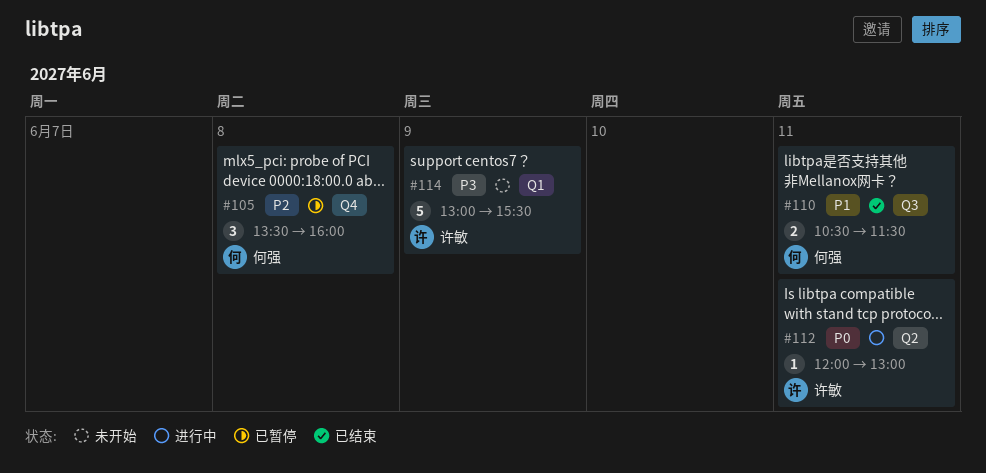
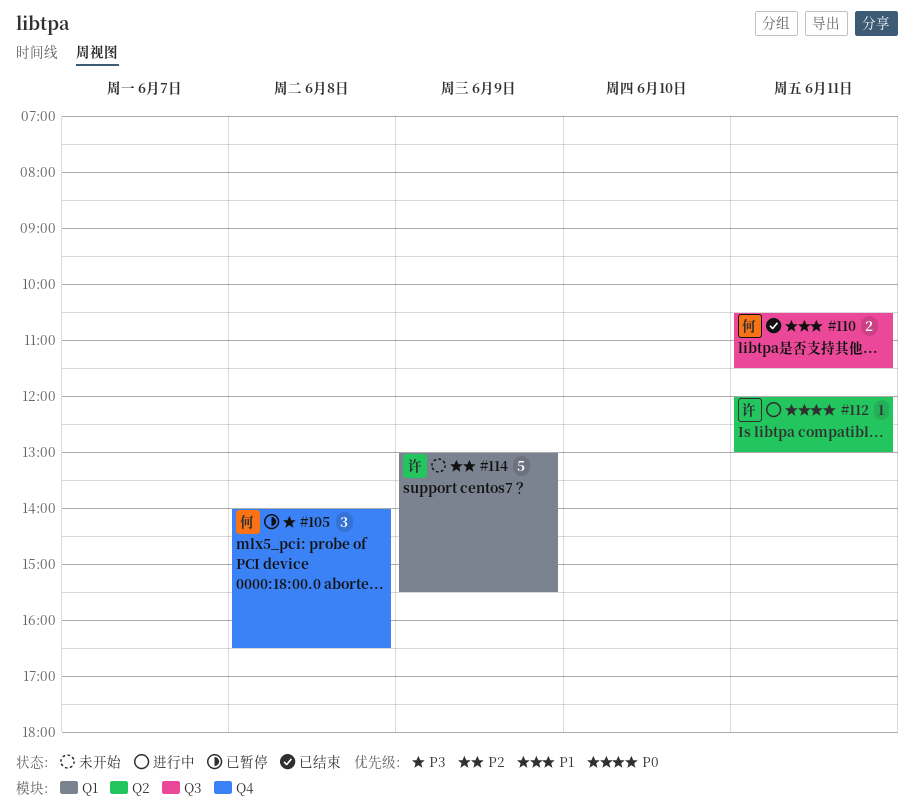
#105, priority: P2 -> P3
#105, begins: 13:30 -> 14:00
#105, ends: 16:00 -> 16:30
#114, priority: P3 -> P2

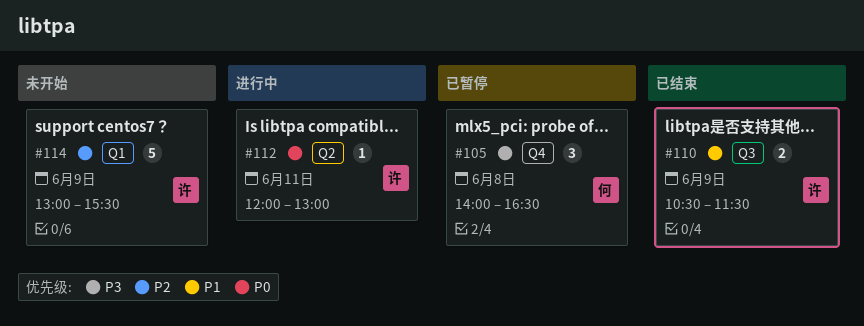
#110, owner: 何 -> 许
#110, day: Jun 11 -> Jun 9

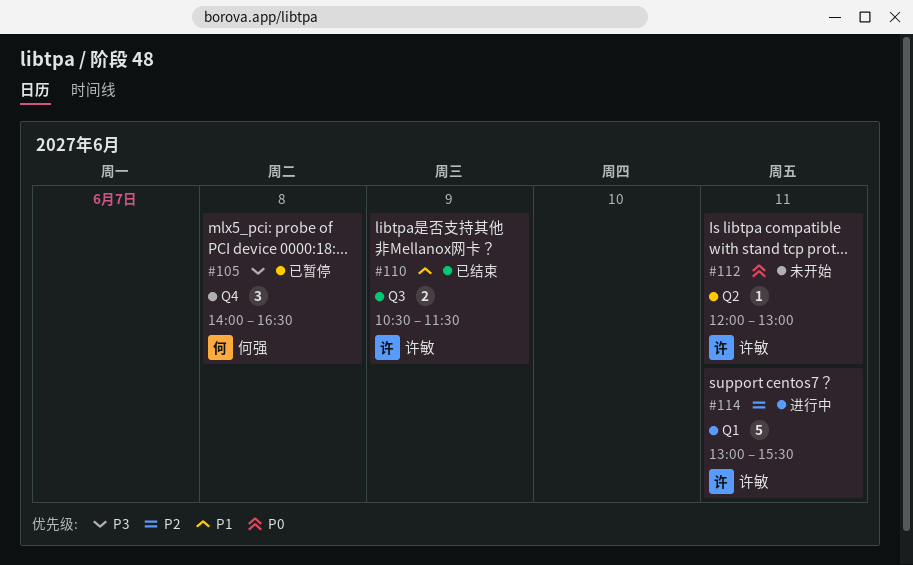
#112, status: 进行中 -> 未开始
#114, status: 未开始 -> 进行中
#114, day: Jun 9 -> Jun 11

